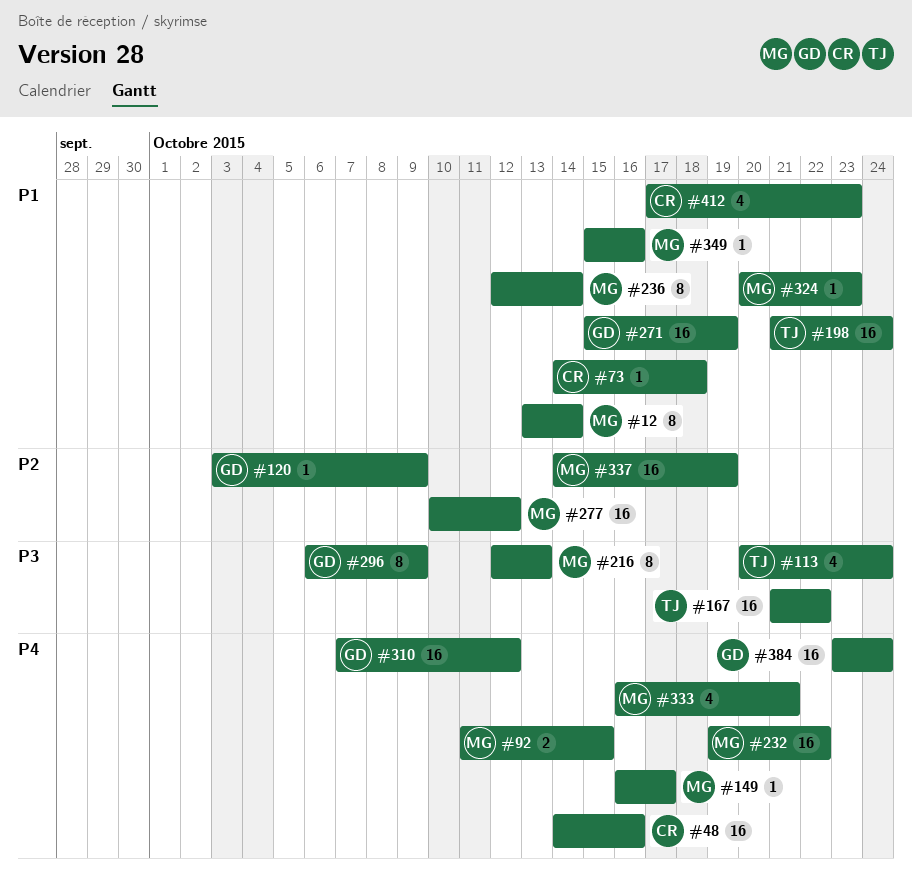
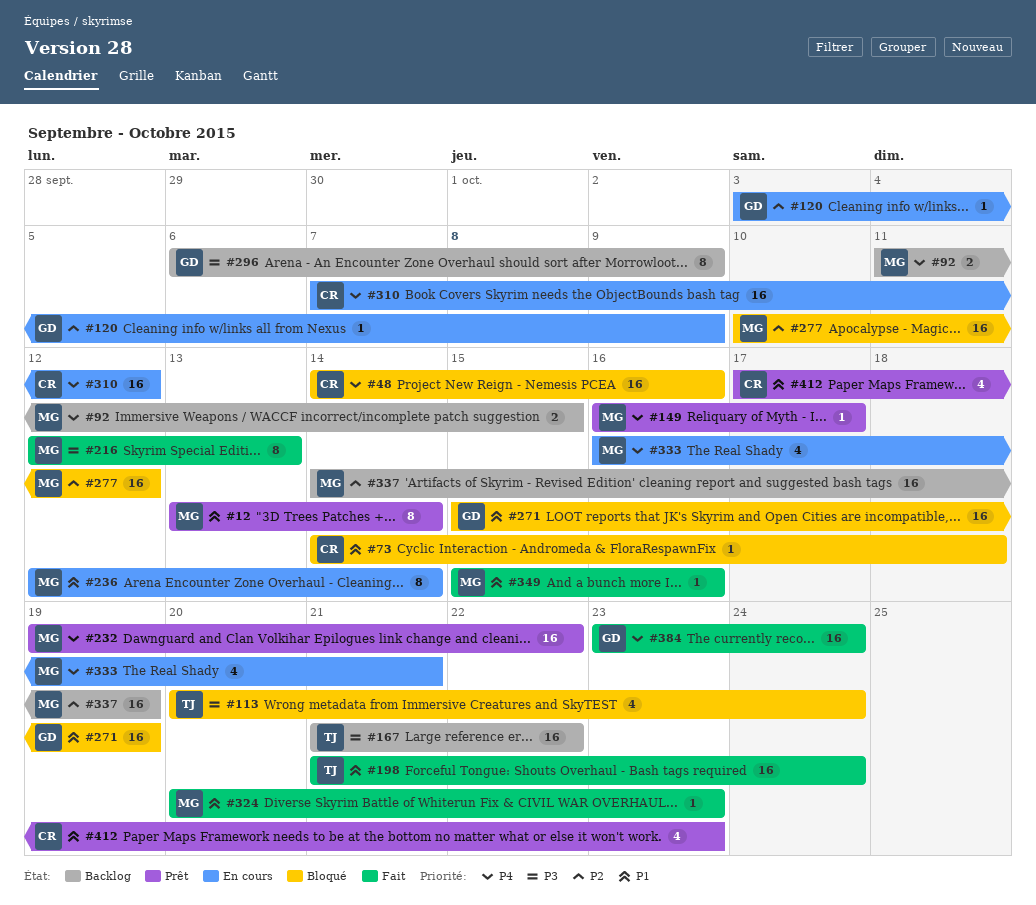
#310, owner: GD -> CR

